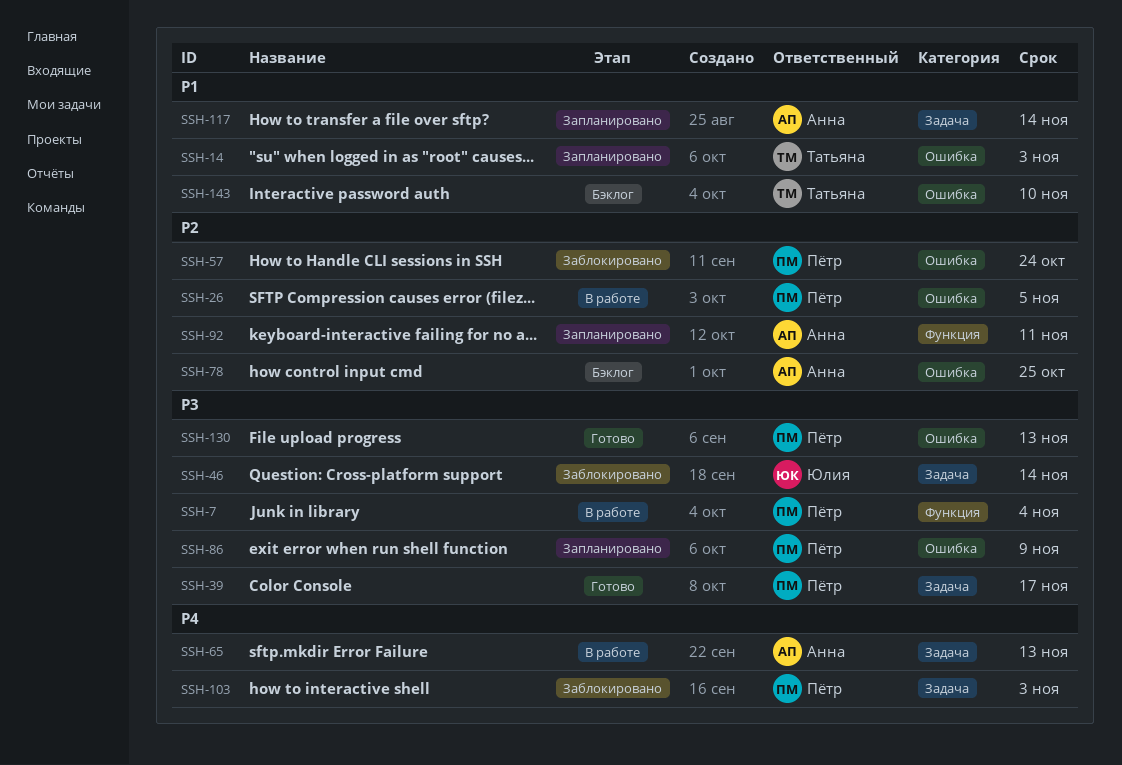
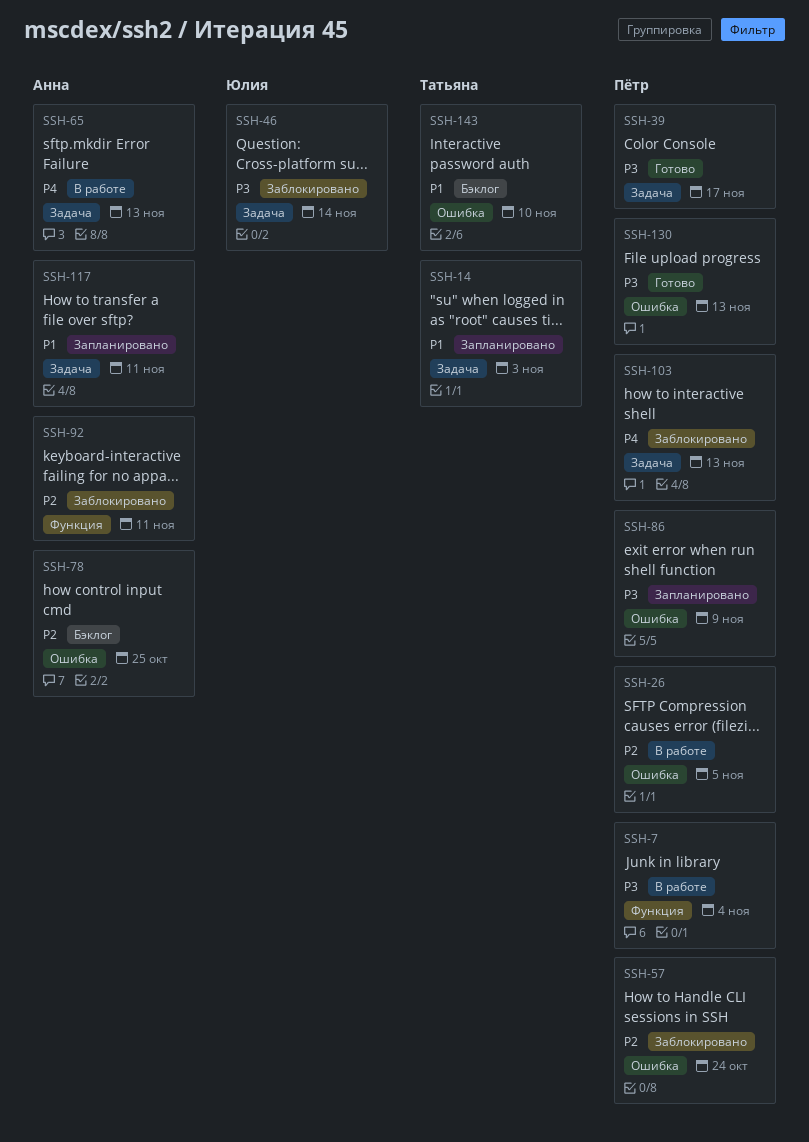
SSH-14, label: Ошибка -> Задача
SSH-92, status: Запланировано -> Заблокировано
SSH-103, due: Nov 3 -> Nov 13
SSH-117, due: Nov 14 -> Nov 11

